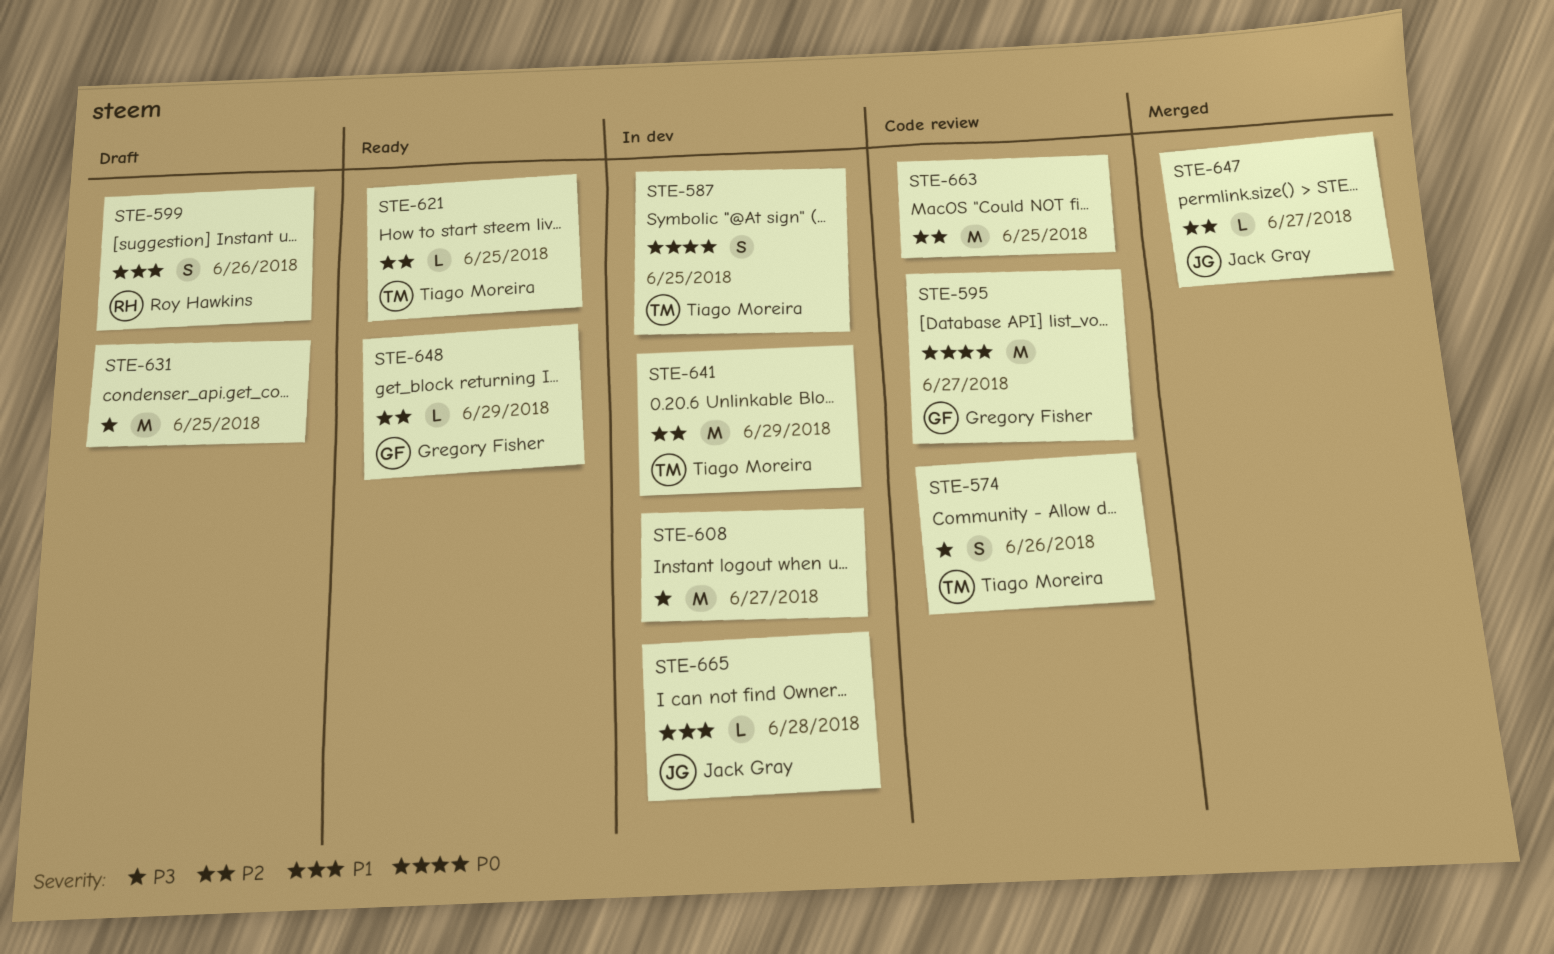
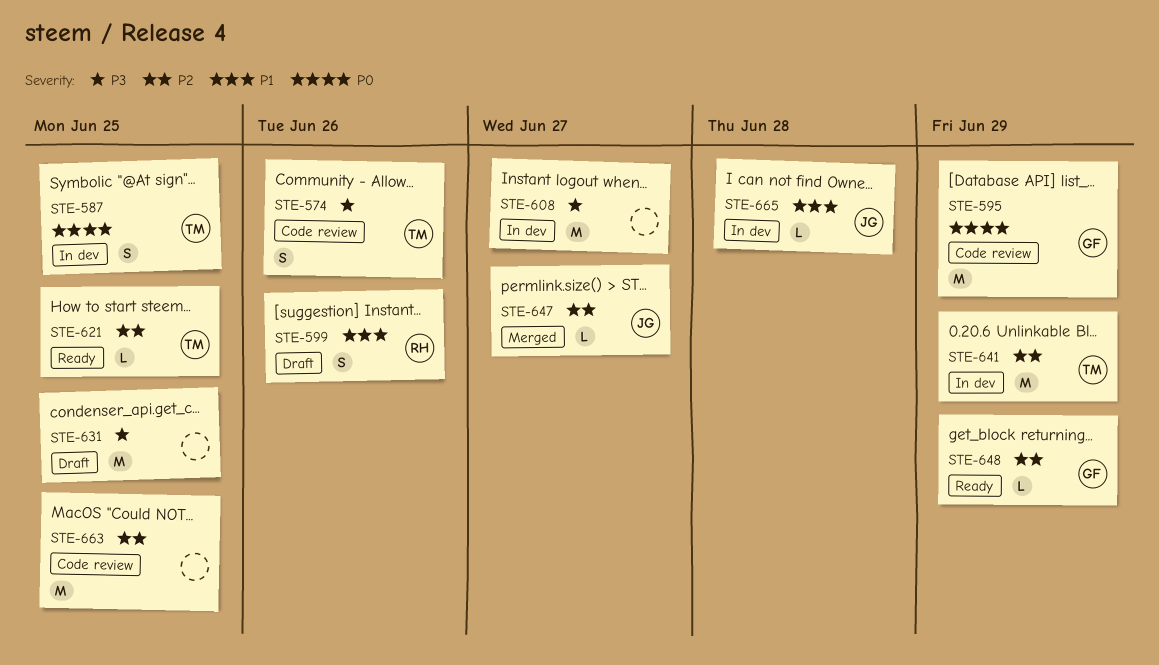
STE-595, due: Jun 27 -> Jun 29

